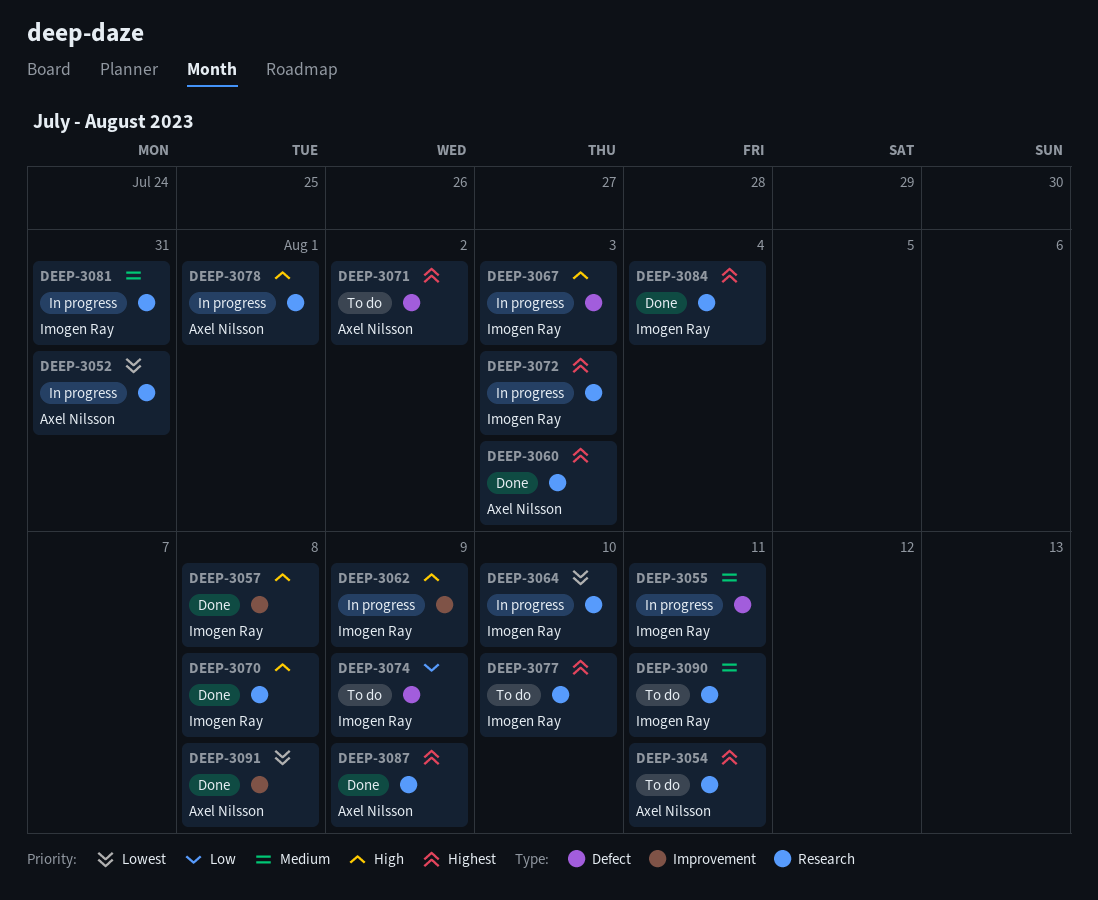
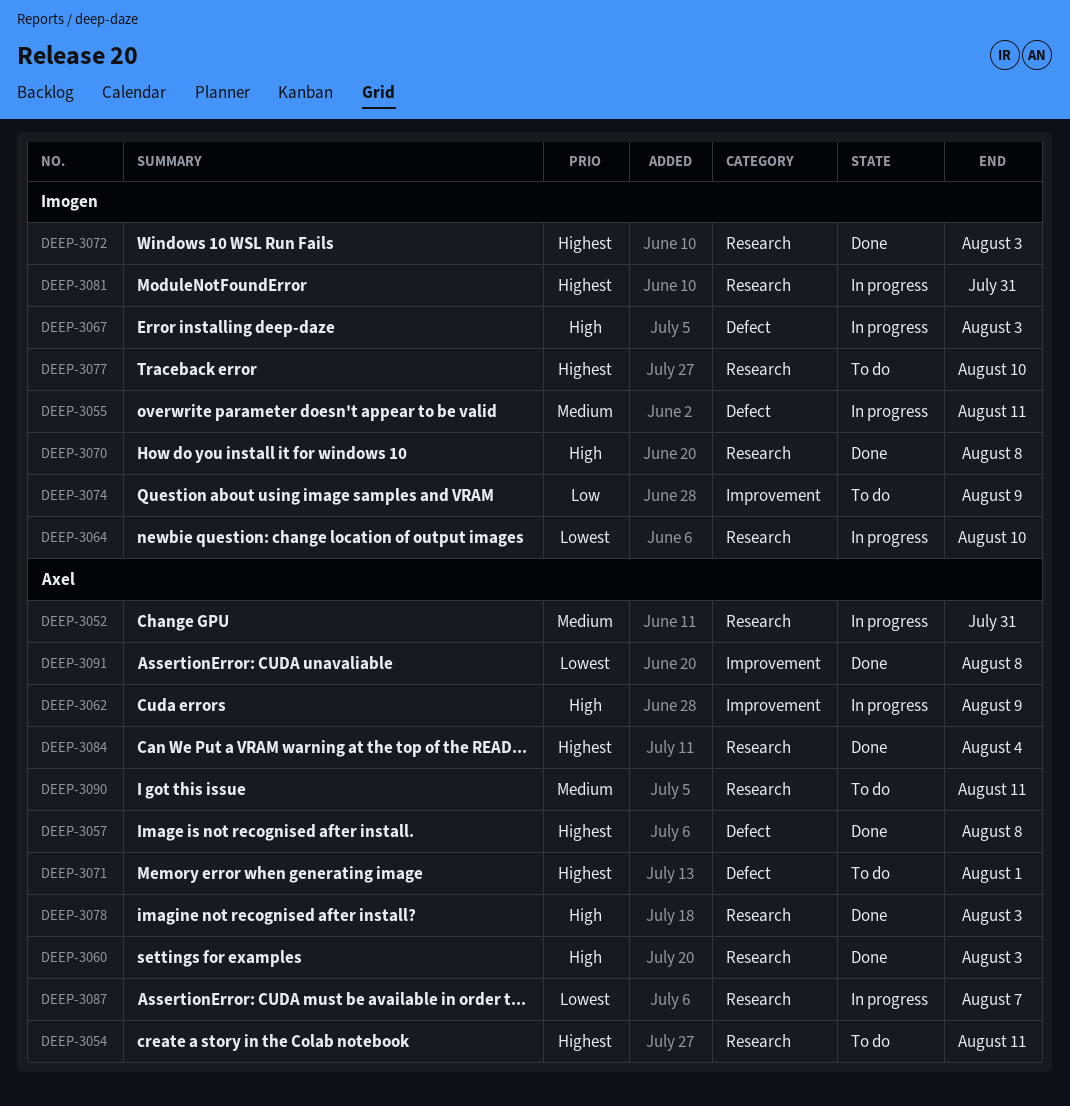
DEEP-3052, priority: Lowest -> Medium
DEEP-3057, owner: Imogen Ray -> Axel Nilsson
DEEP-3057, priority: High -> Highest
DEEP-3057, label: Improvement -> Defect
DEEP-3060, priority: Highest -> High
DEEP-3062, owner: Imogen Ray -> Axel Nilsson
DEEP-3071, due: Aug 2 -> Aug 1
DEEP-3072, status: In progress -> Done
DEEP-3074, label: Defect -> Improvement
DEEP-3078, status: In progress -> Done
DEEP-3078, due: Aug 1 -> Aug 3
DEEP-3081, priority: Medium -> Highest
DEEP-3084, owner: Imogen Ray -> Axel Nilsson
DEEP-3087, status: Done -> In progress
DEEP-3087, priority: Highest -> Lowest
DEEP-3087, due: Aug 9 -> Aug 7
DEEP-3090, owner: Imogen Ray -> Axel Nilsson

